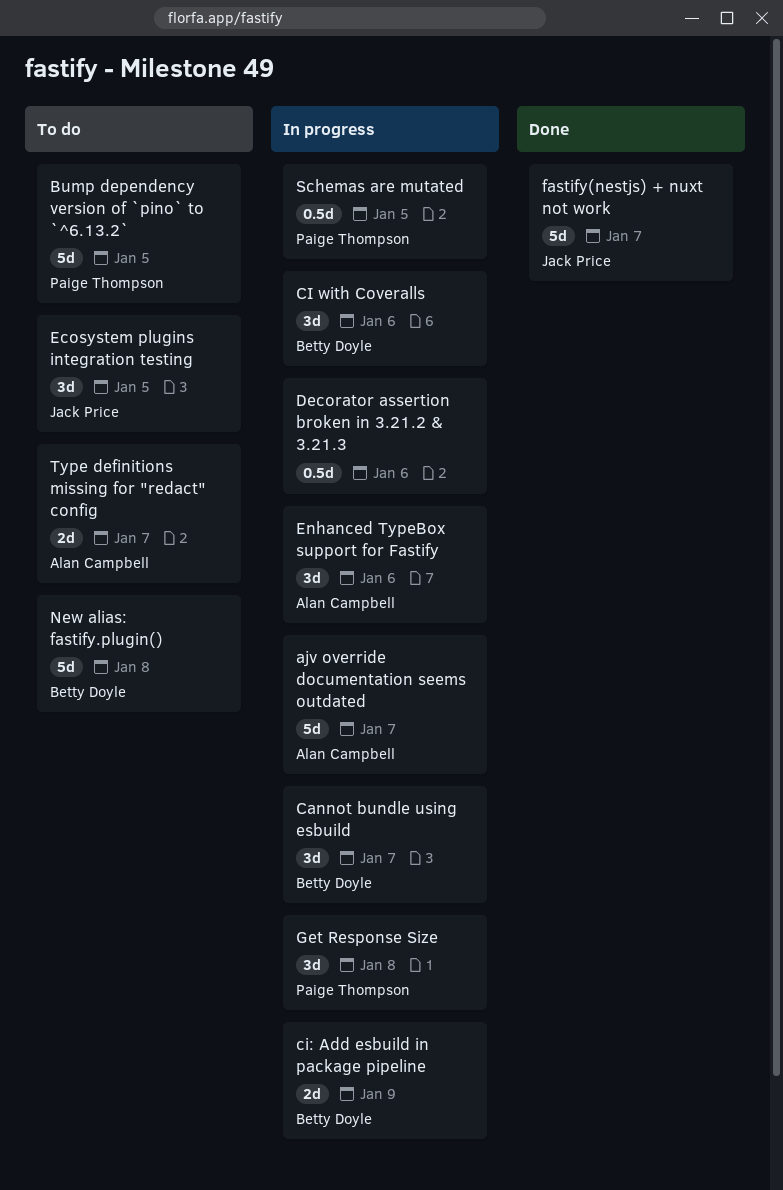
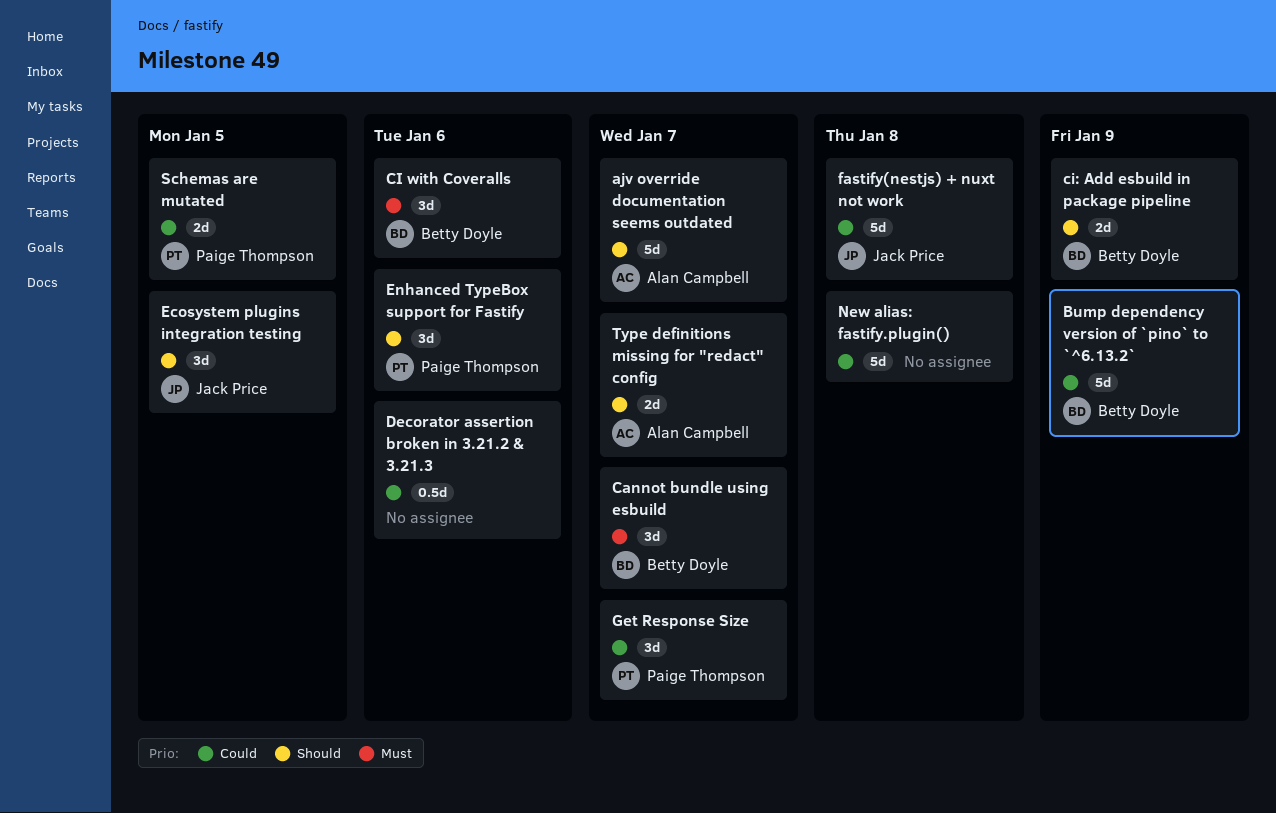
Bump dependency version of `pino` to `^6.13.2`, owner: Paige Thompson -> Betty Doyle
Bump dependency version of `pino` to `^6.13.2`, due: Jan 5 -> Jan 9
Enhanced TypeBox support for Fastify, owner: Alan Campbell -> Paige Thompson
fastify(nestjs) + nuxt not work, due: Jan 7 -> Jan 8
Get Response Size, due: Jan 8 -> Jan 7
New alias: fastify.plugin(), owner: Betty Doyle -> none
Schemas are mutated, estimate: 0.5d -> 2d

